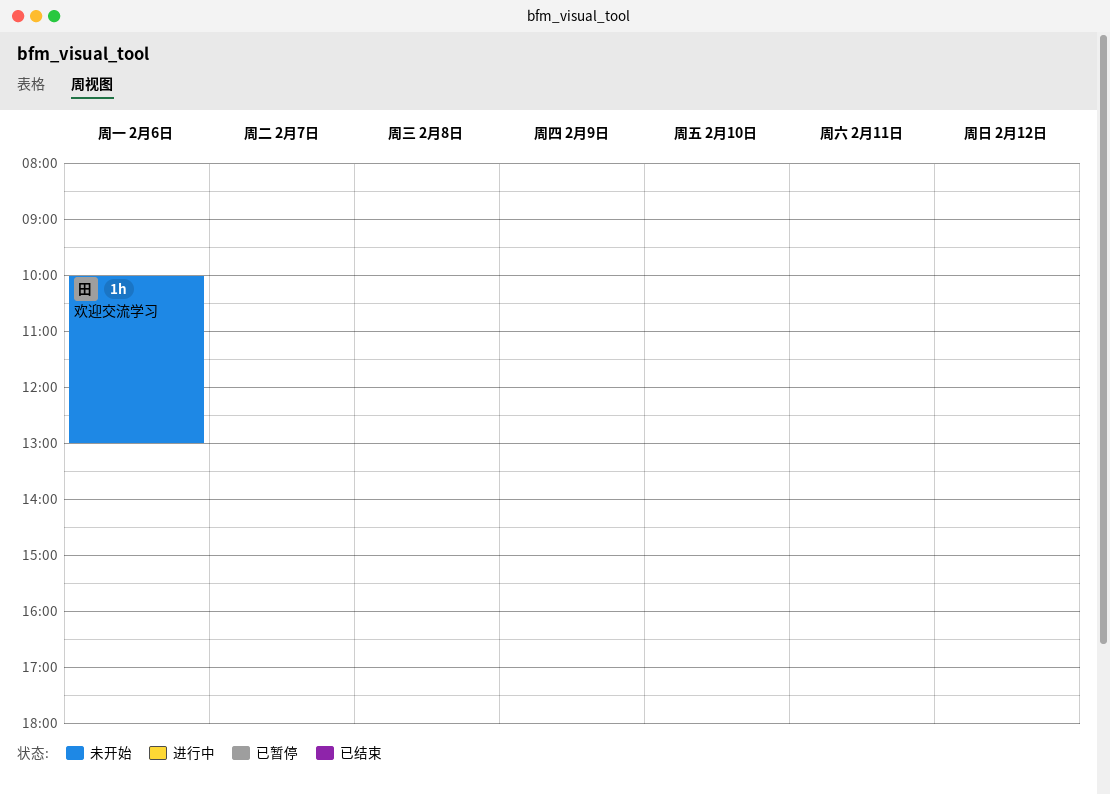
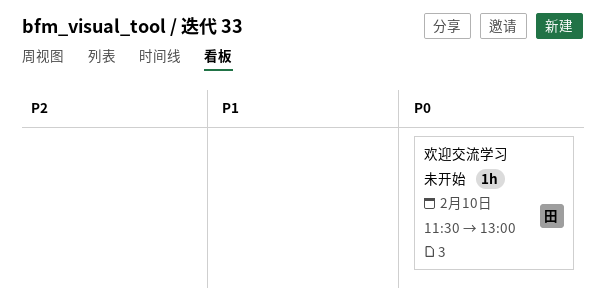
欢迎交流学习, day: Feb 6 -> Feb 10
欢迎交流学习, begins: 10:00 -> 11:30

